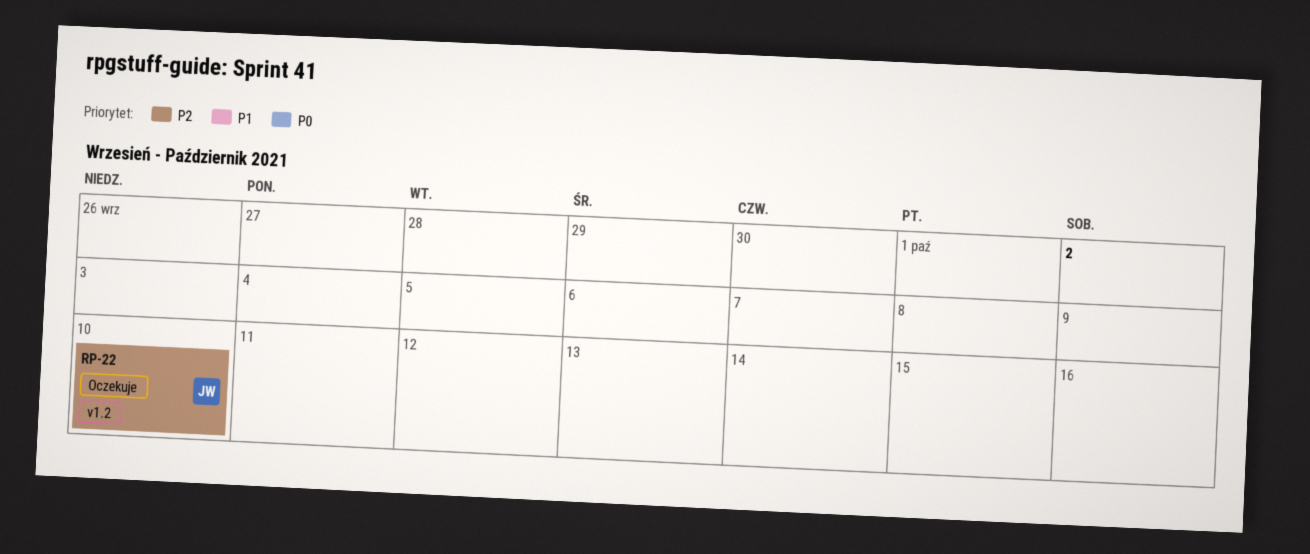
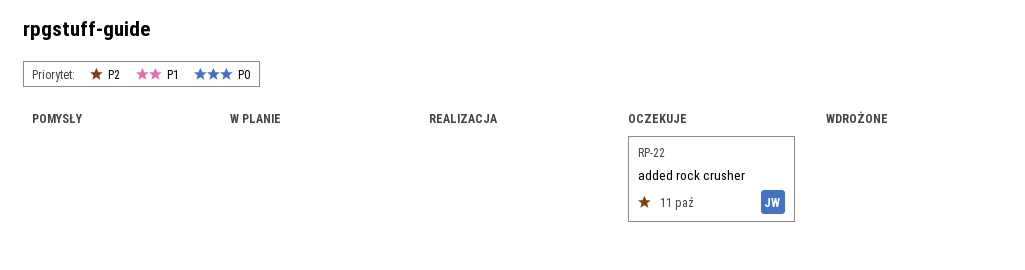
RP-22, due: Oct 10 -> Oct 11

